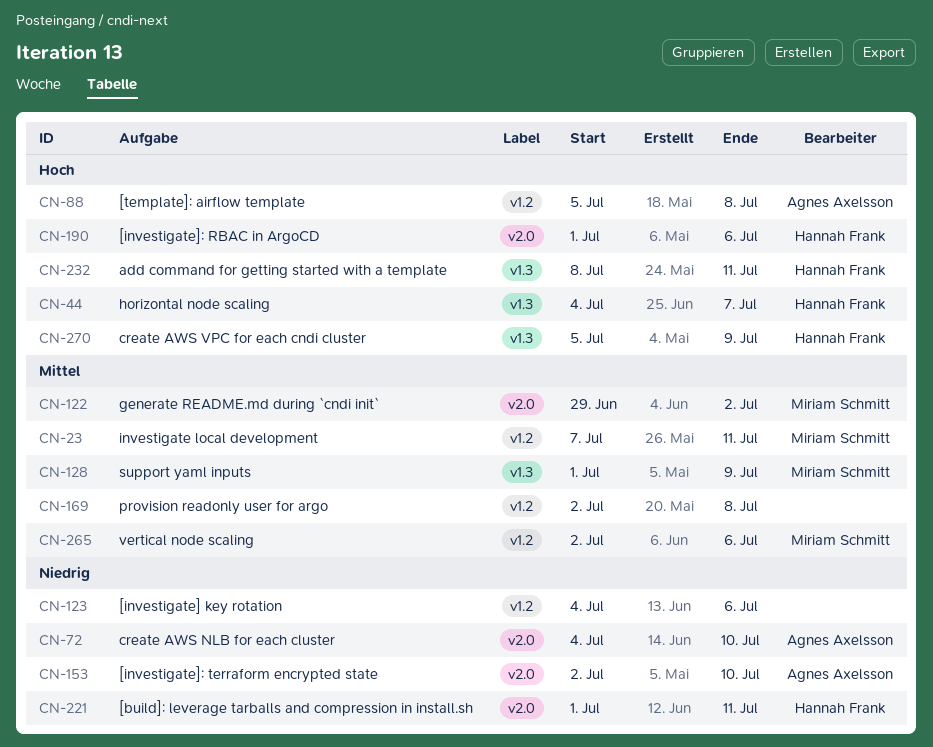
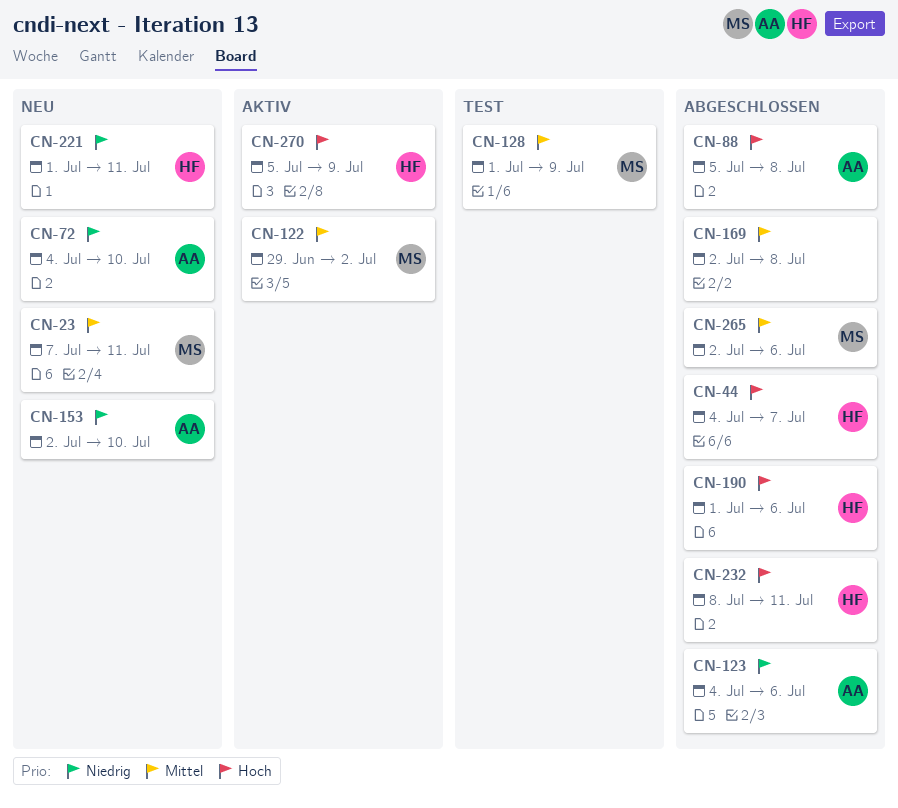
CN-123, owner: none -> Agnes Axelsson

